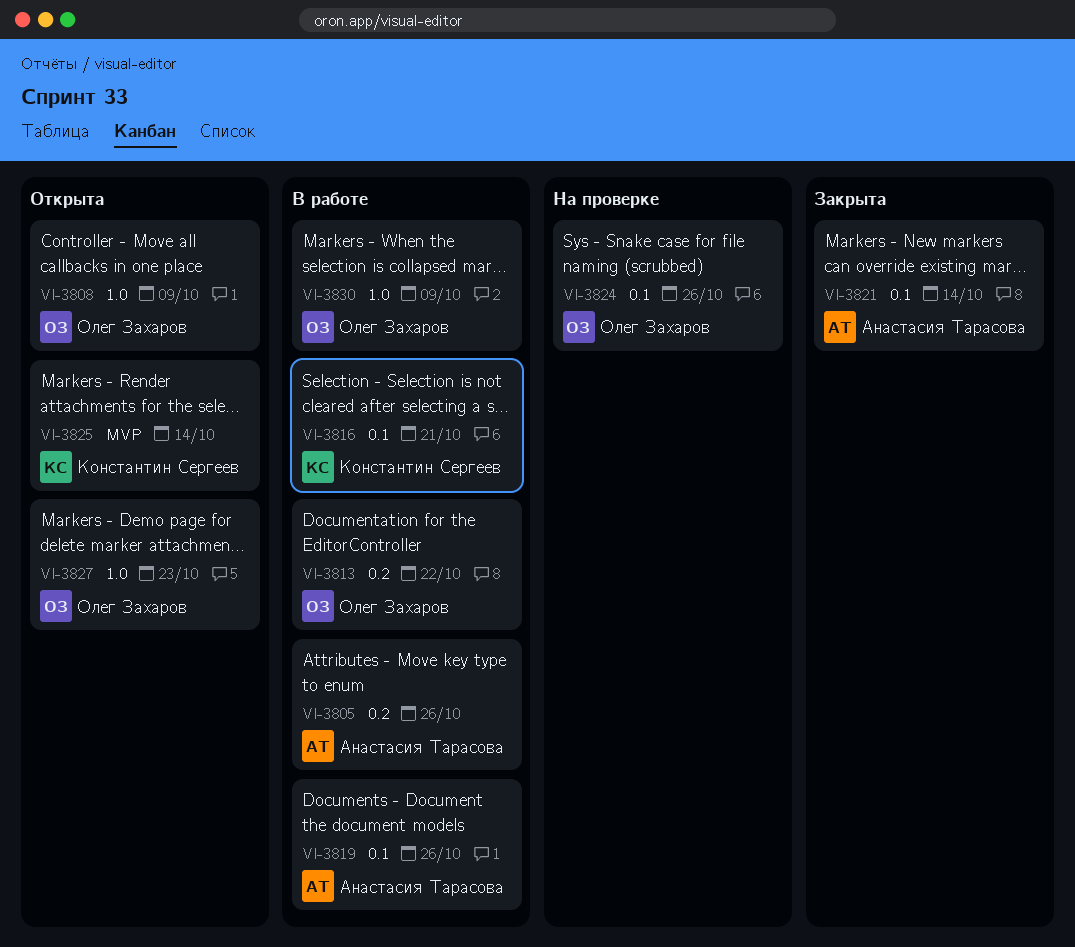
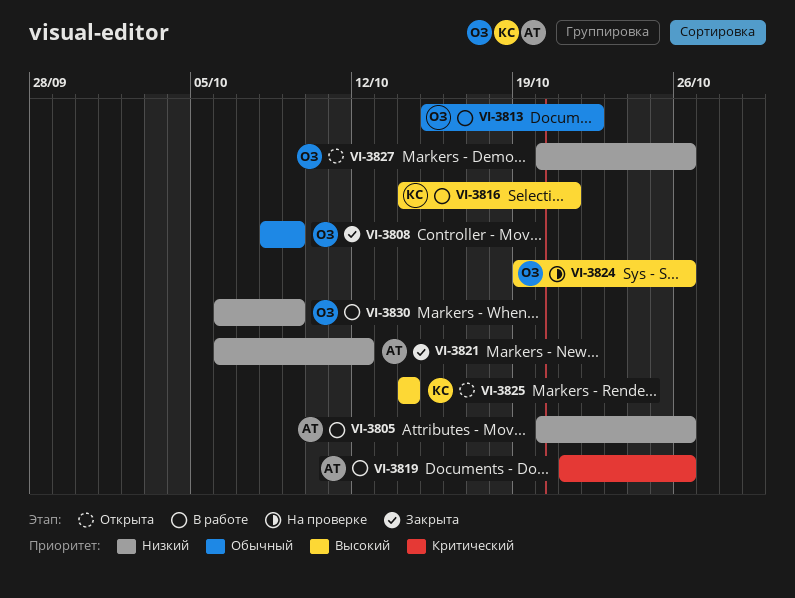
VI-3808, status: Открыта -> Закрыта
VI-3821, due: Oct 14 -> Oct 12
VI-3827, due: Oct 23 -> Oct 26

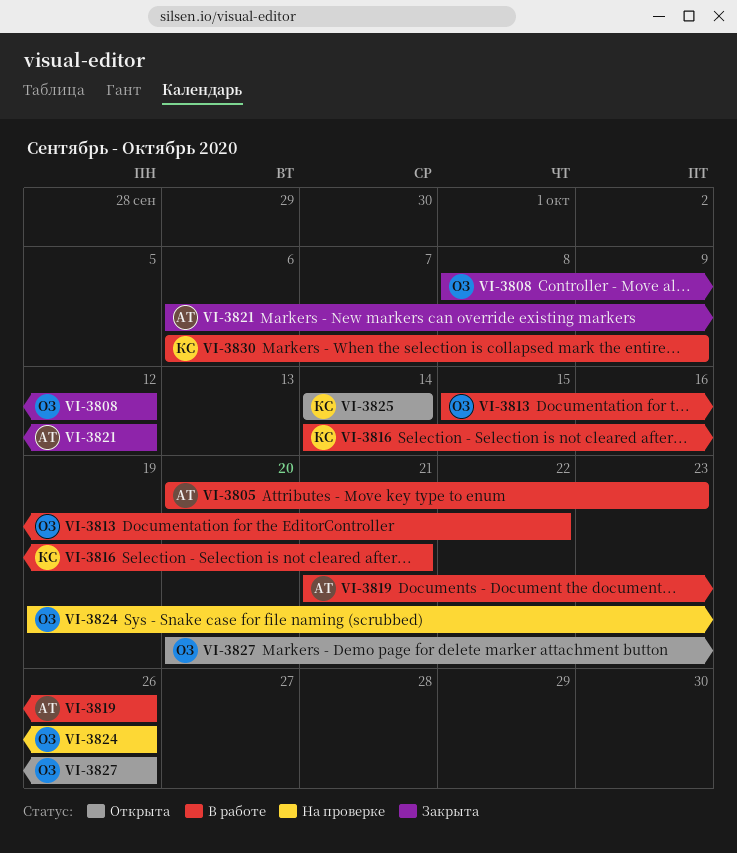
VI-3805, due: Oct 26 -> Oct 23
VI-3808, due: Oct 9 -> Oct 12
VI-3830, owner: ОЗ -> КС

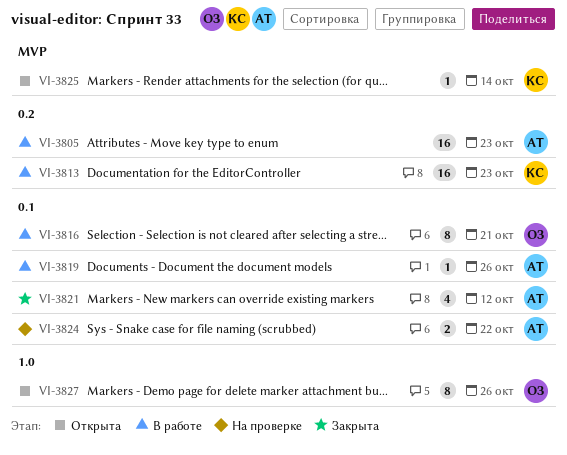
VI-3808: present -> none
VI-3813, owner: ОЗ -> КС
VI-3813, due: Oct 22 -> Oct 23
VI-3816, owner: КС -> ОЗ
VI-3824, owner: ОЗ -> АТ
VI-3824, due: Oct 26 -> Oct 22
VI-3830: present -> none

